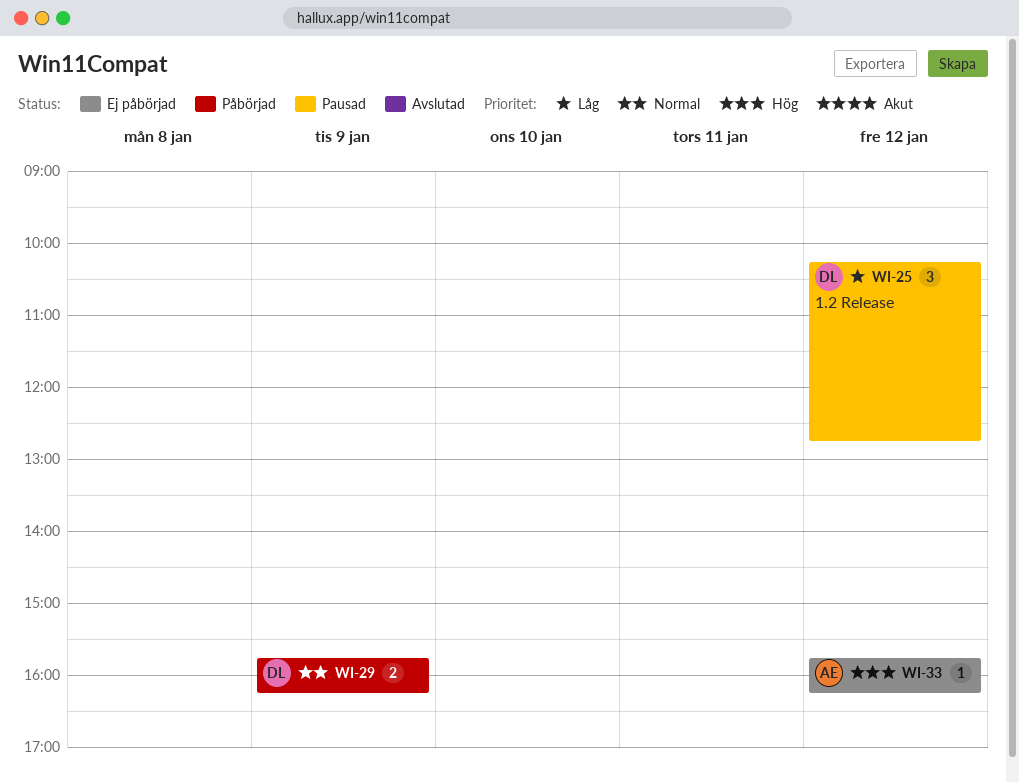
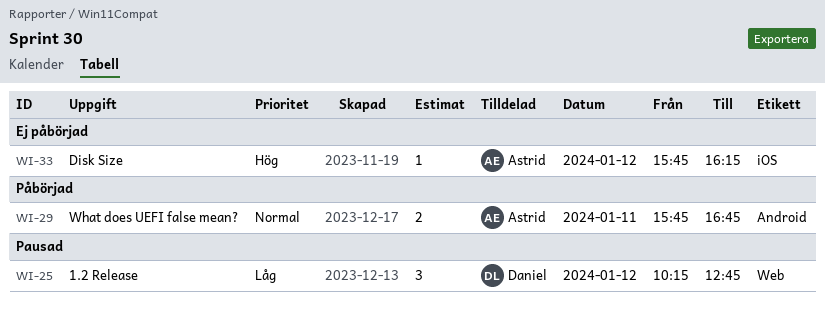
WI-29, owner: Daniel -> Astrid
WI-29, day: Jan 9 -> Jan 11
WI-29, ends: 16:15 -> 16:45

